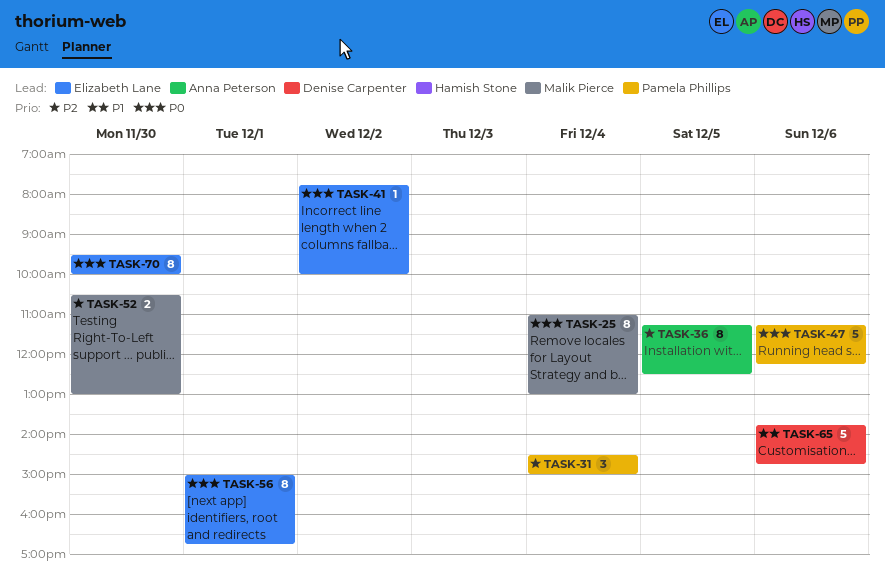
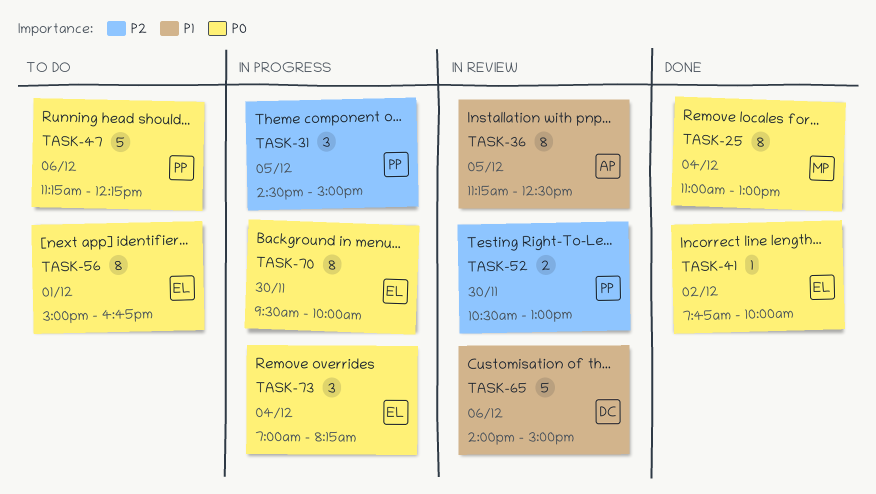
TASK-31, day: Dec 4 -> Dec 5
TASK-36, priority: P2 -> P1
TASK-52, owner: Malik Pierce -> Pamela Phillips
TASK-65, begins: 13:45 -> 14:00
TASK-65, ends: 14:45 -> 15:00
TASK-73: none -> present

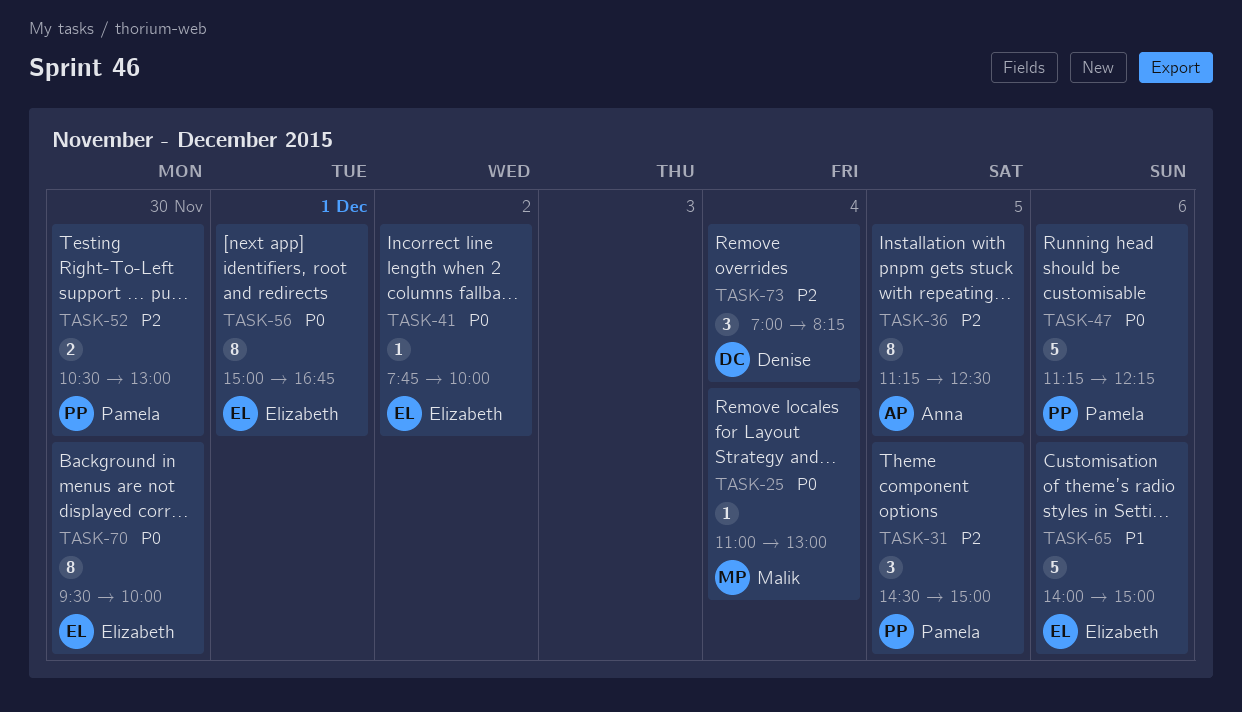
TASK-25, estimate: 8 -> 1
TASK-36, priority: P1 -> P2
TASK-65, owner: Denise -> Elizabeth
TASK-73, owner: Elizabeth -> Denise
TASK-73, priority: P0 -> P2

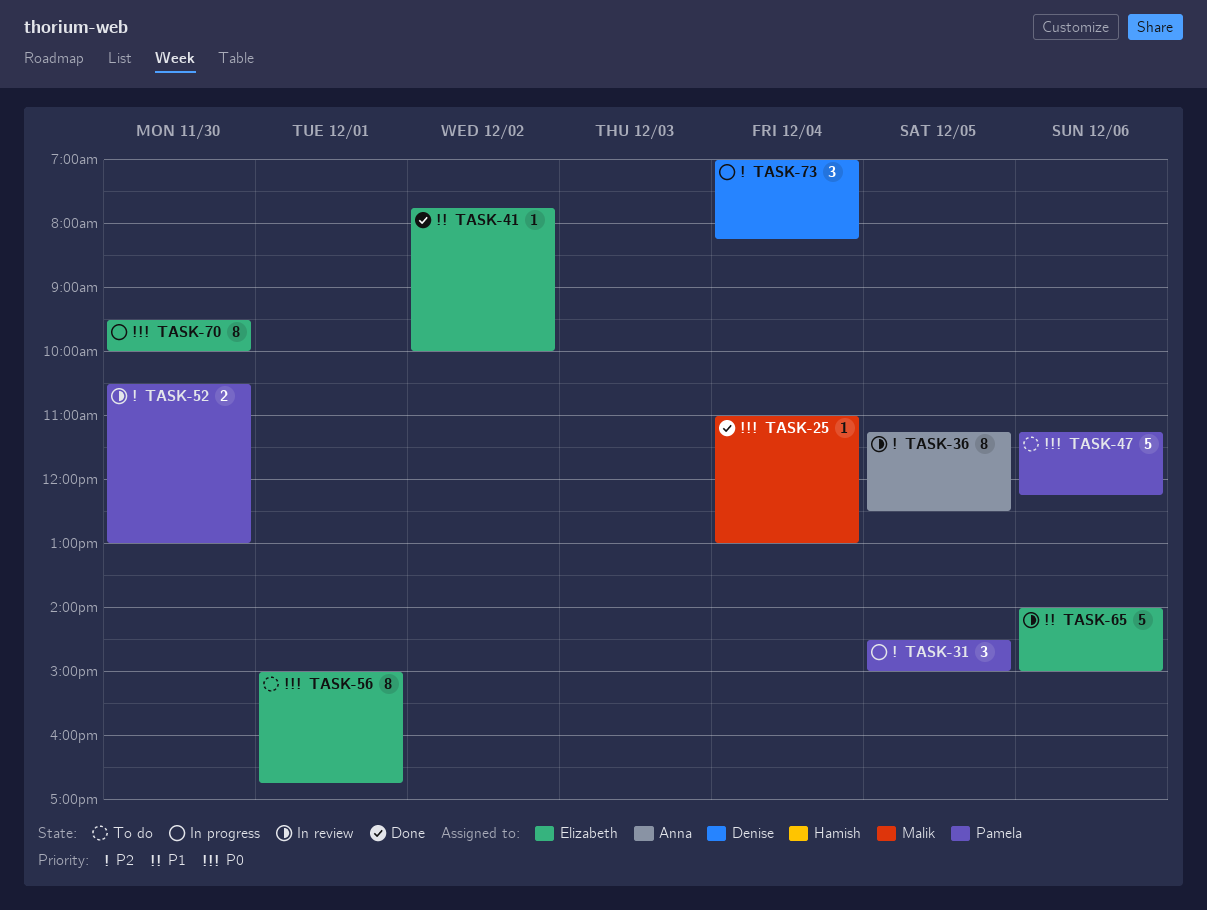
TASK-41, priority: P0 -> P1

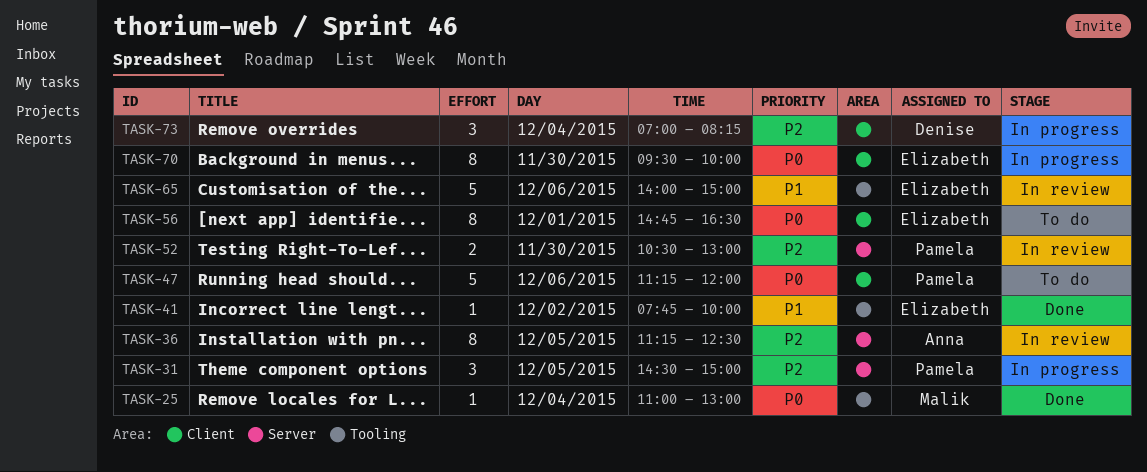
TASK-47, ends: 12:15 -> 12:00
TASK-56, begins: 15:00 -> 14:45
TASK-56, ends: 16:45 -> 16:30

